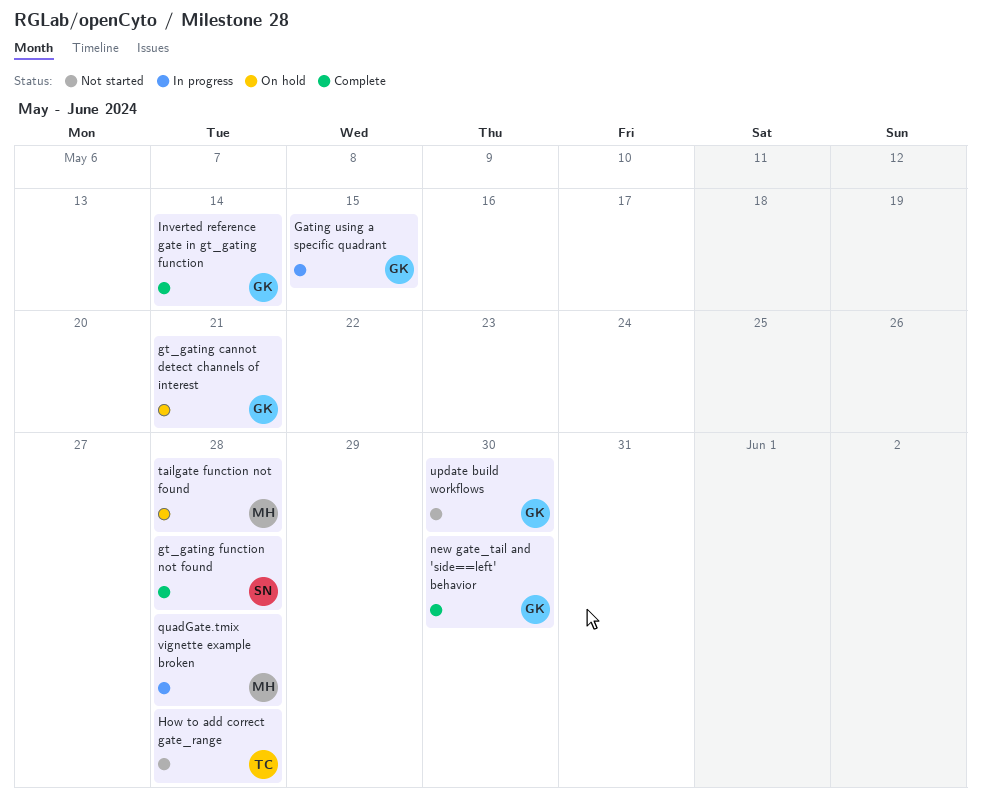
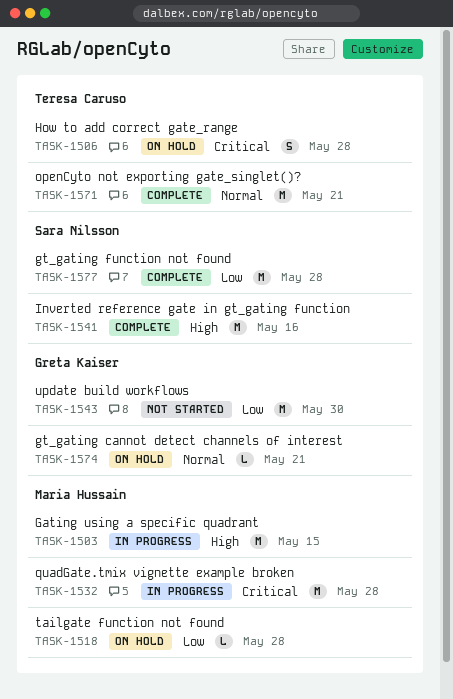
Gating using a specific quadrant, owner: Greta Kaiser -> Maria Hussain
How to add correct gate_range, status: Not started -> On hold
Inverted reference gate in gt_gating function, owner: Greta Kaiser -> Sara Nilsson
Inverted reference gate in gt_gating function, due: May 14 -> May 16
new gate_tail and 'side==left' behavior: present -> none
openCyto not exporting gate_singlet()?: none -> present

